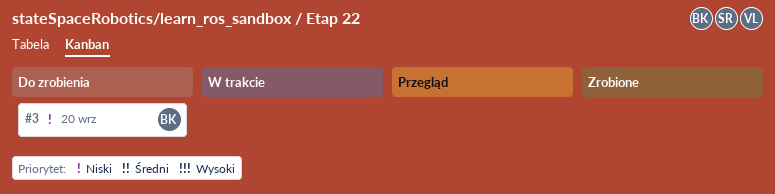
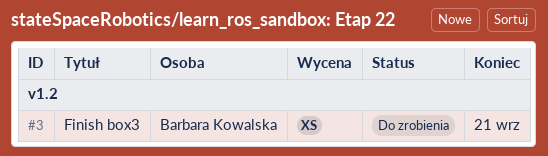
#3, due: Sep 20 -> Sep 21

